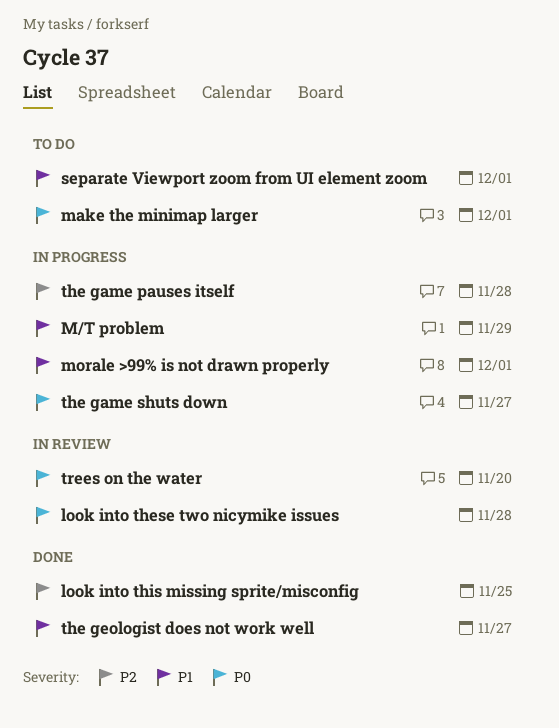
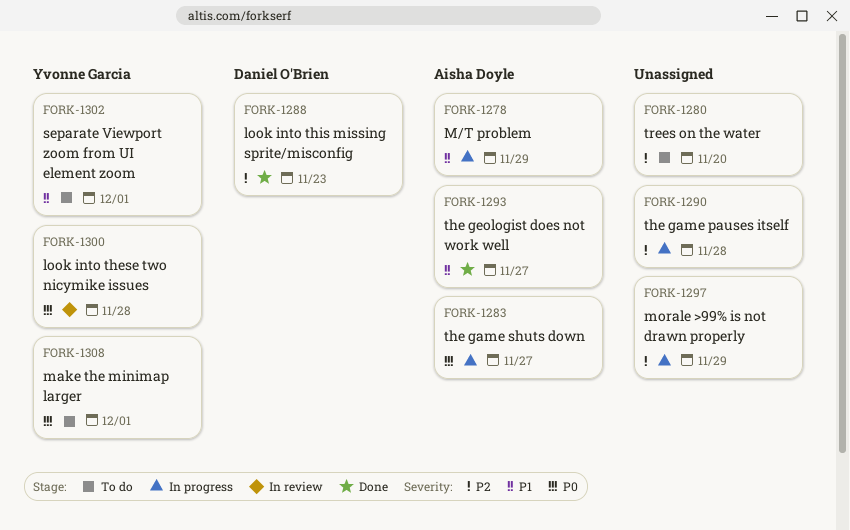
look into this missing sprite/misconfig, due: Nov 25 -> Nov 23
morale >99% is not drawn properly, priority: P1 -> P2
morale >99% is not drawn properly, due: Dec 1 -> Nov 29
trees on the water, status: In review -> To do
trees on the water, priority: P0 -> P2

